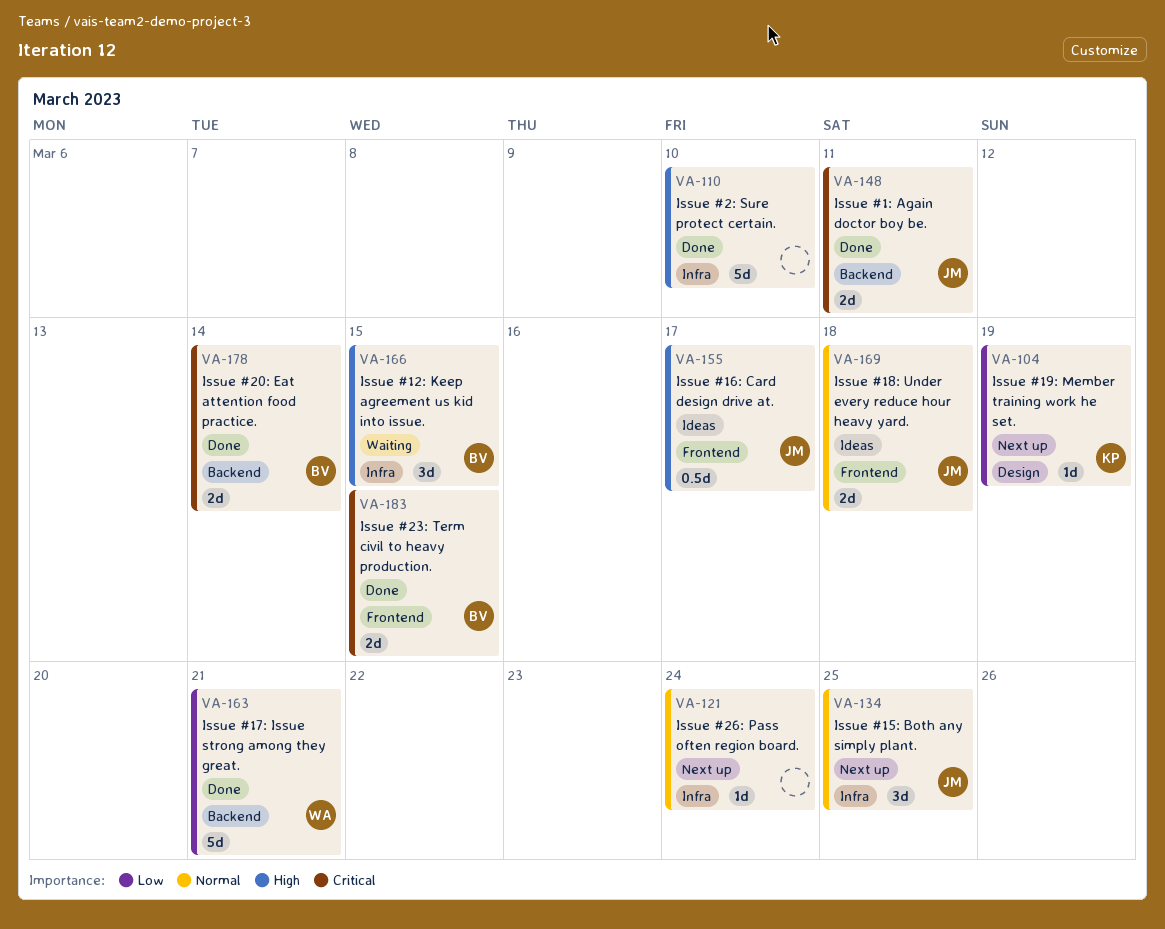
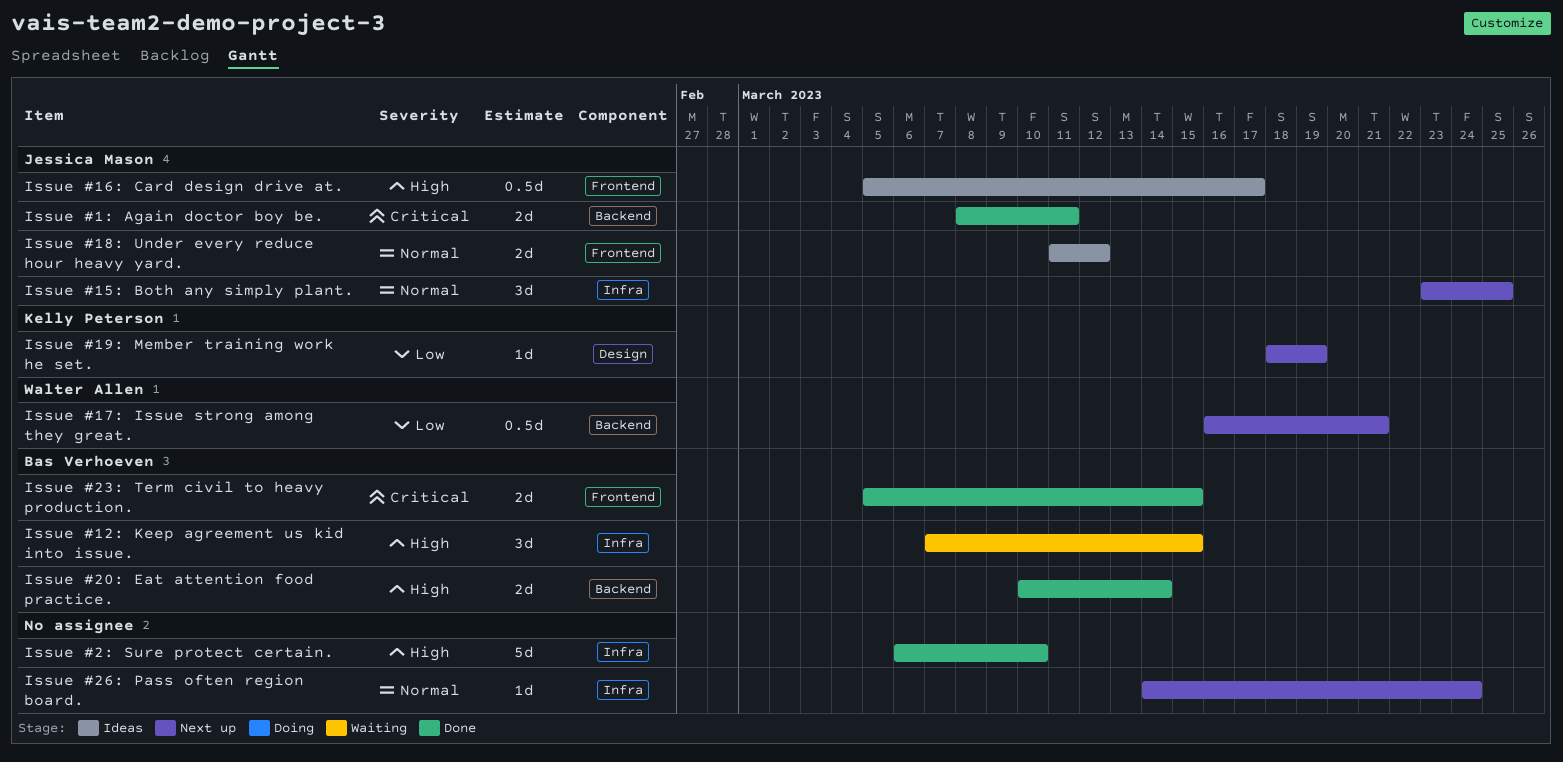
Issue #17: Issue strong among they great., status: Done -> Next up
Issue #17: Issue strong among they great., estimate: 5d -> 0.5d
Issue #18: Under every reduce hour heavy yard., due: Mar 18 -> Mar 12
Issue #20: Eat attention food practice., priority: Critical -> High

